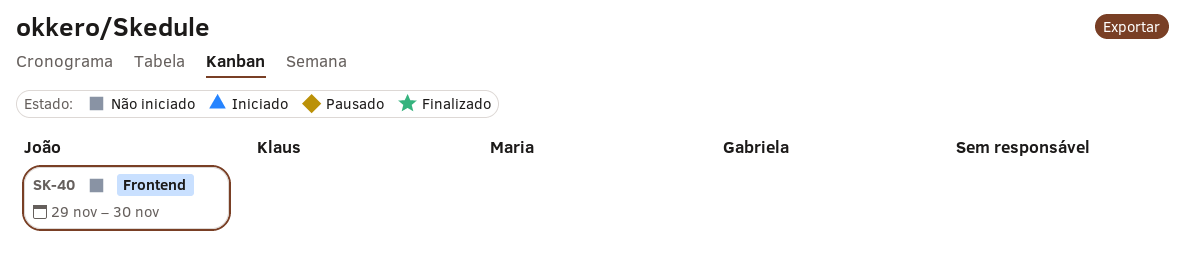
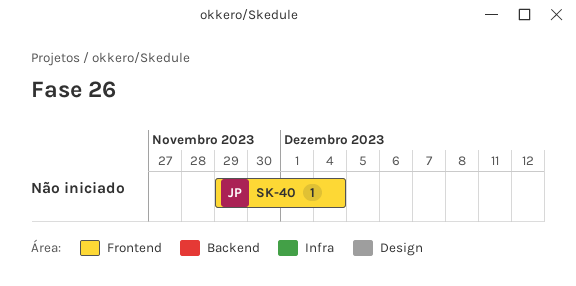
SK-40, due: Nov 30 -> Dec 4

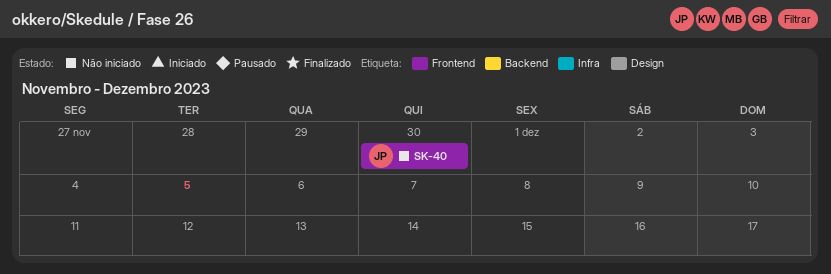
SK-40, start: Nov 29 -> Nov 30
SK-40, due: Dec 4 -> Nov 30

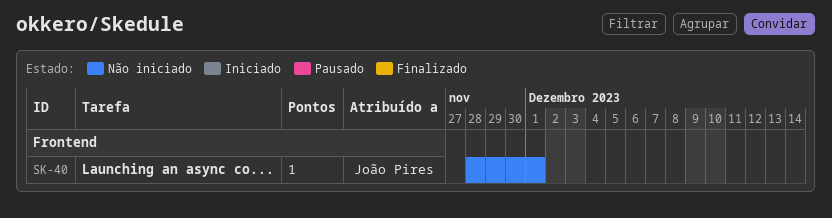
SK-40, start: Nov 30 -> Nov 28
SK-40, due: Nov 30 -> Dec 1

